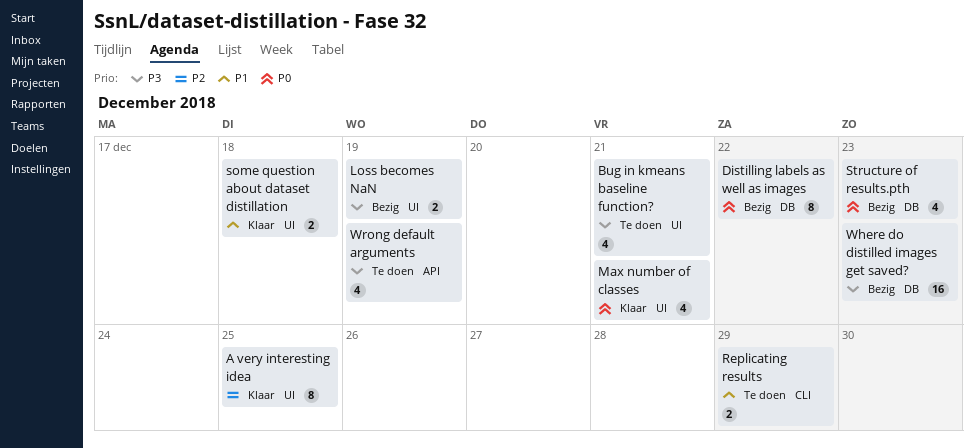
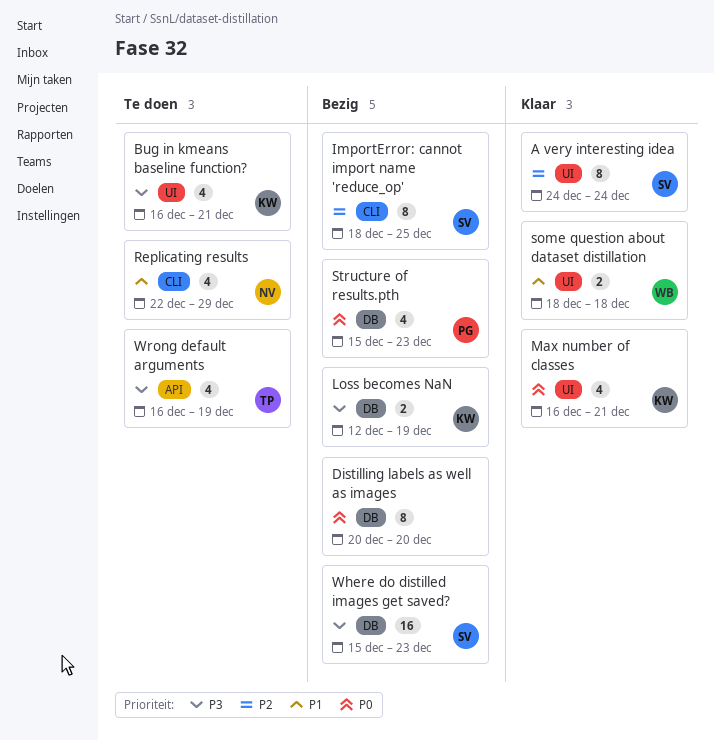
A very interesting idea, due: Dec 25 -> Dec 24
Distilling labels as well as images, due: Dec 22 -> Dec 20
ImportError: cannot import name 'reduce_op': none -> present
Loss becomes NaN, label: UI -> DB
Replicating results, estimate: 2 -> 4

